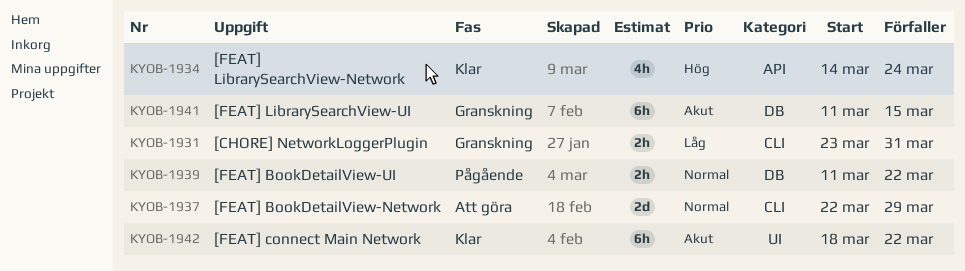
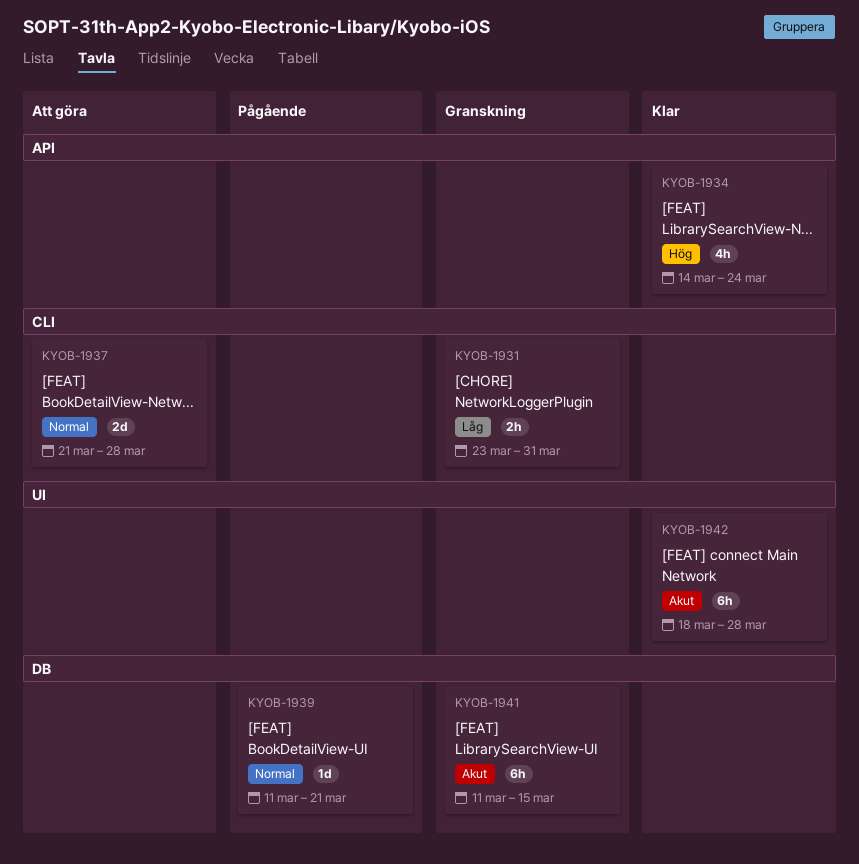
KYOB-1937, start: Mar 22 -> Mar 21
KYOB-1937, due: Mar 29 -> Mar 28
KYOB-1939, estimate: 2h -> 1d
KYOB-1939, due: Mar 22 -> Mar 21
KYOB-1942, due: Mar 22 -> Mar 28

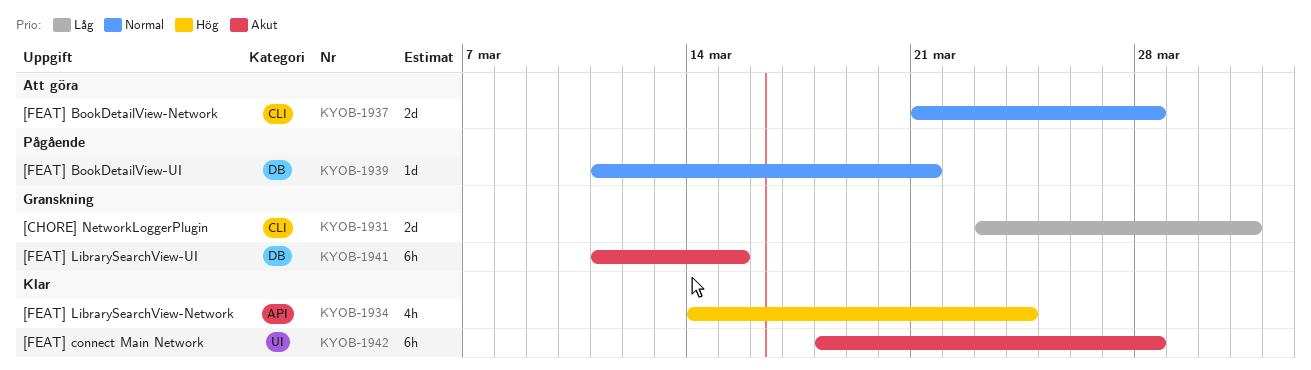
KYOB-1931, estimate: 2h -> 2d

